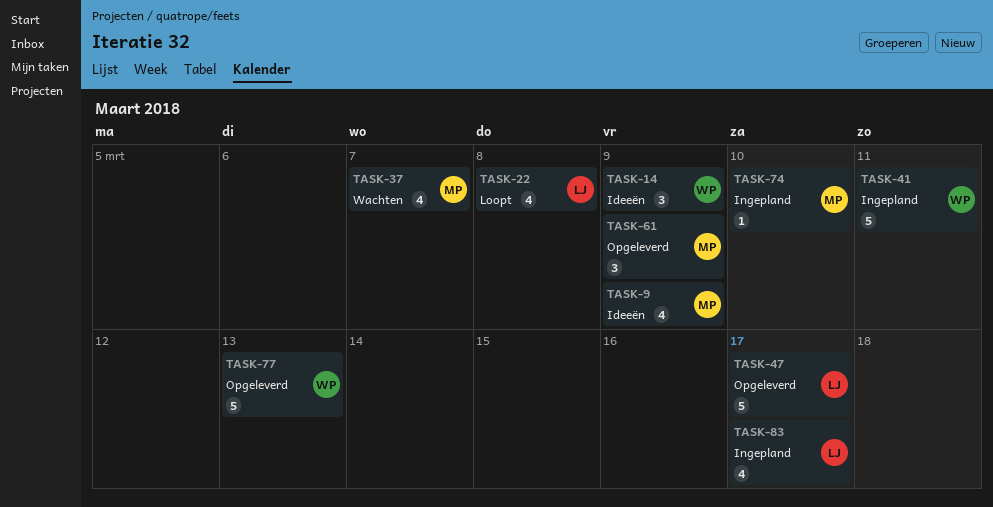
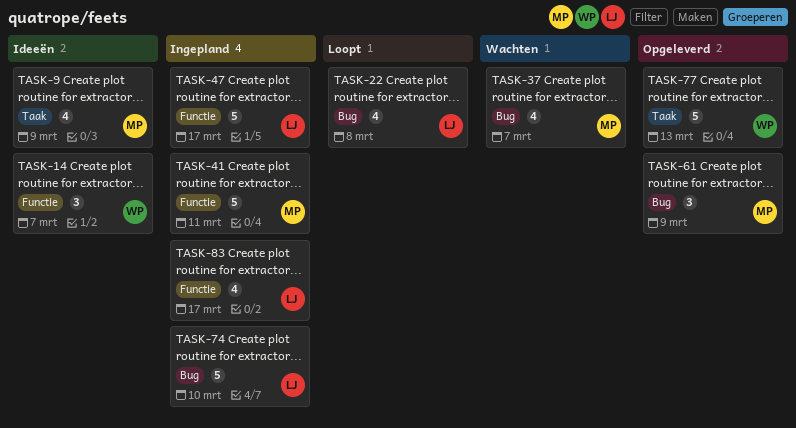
TASK-14, due: Mar 9 -> Mar 7
TASK-41, owner: WP -> MP
TASK-47, status: Opgeleverd -> Ingepland
TASK-74, owner: MP -> LJ
TASK-74, estimate: 1 -> 5

